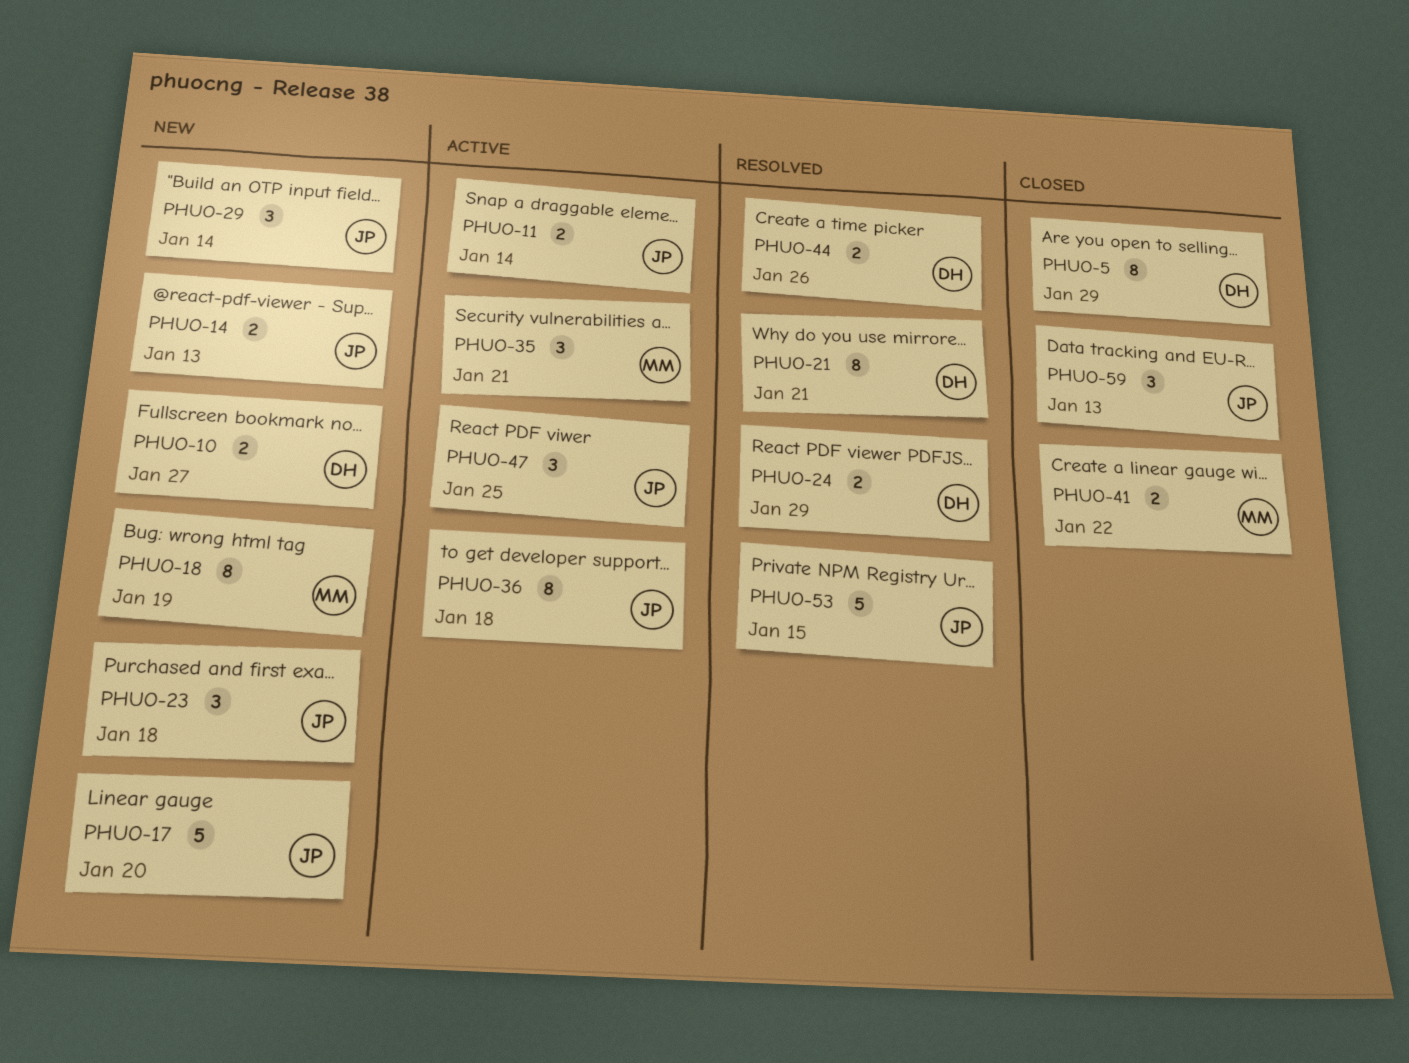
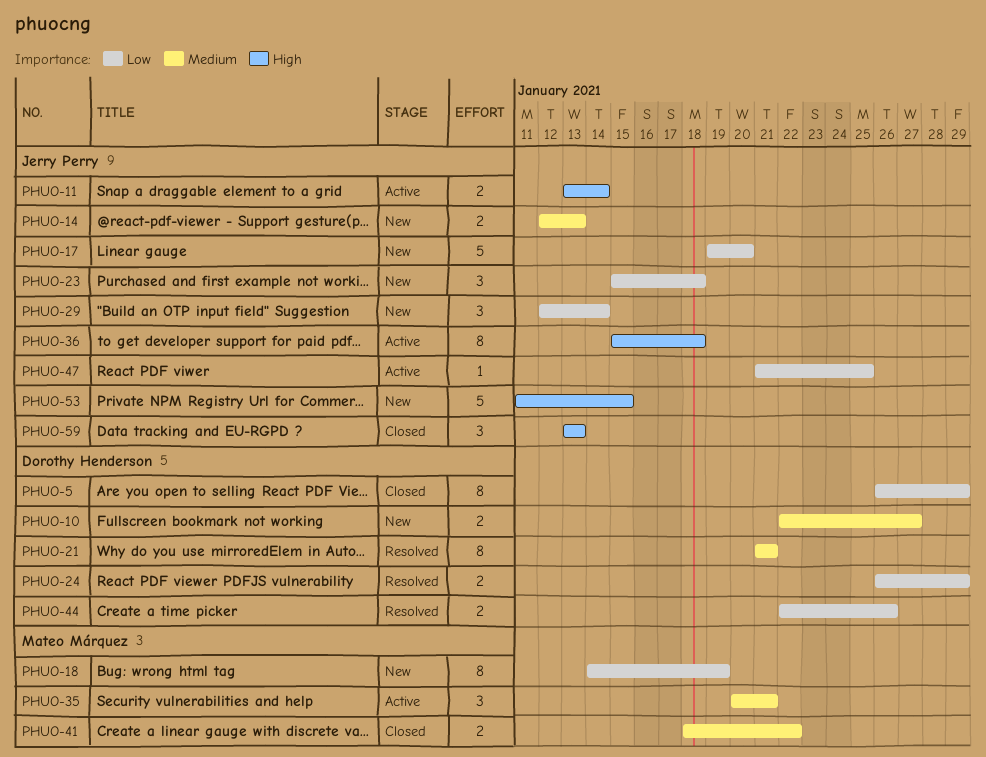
PHUO-47, estimate: 3 -> 1
PHUO-53, status: Resolved -> New

